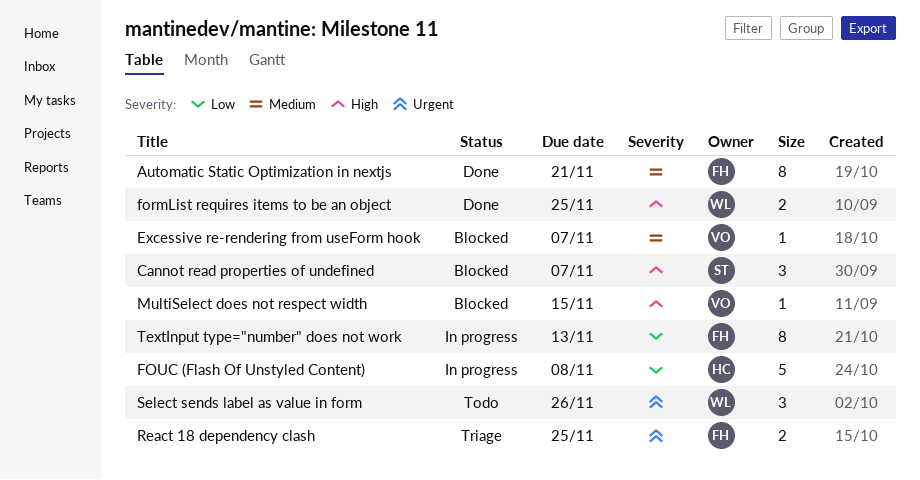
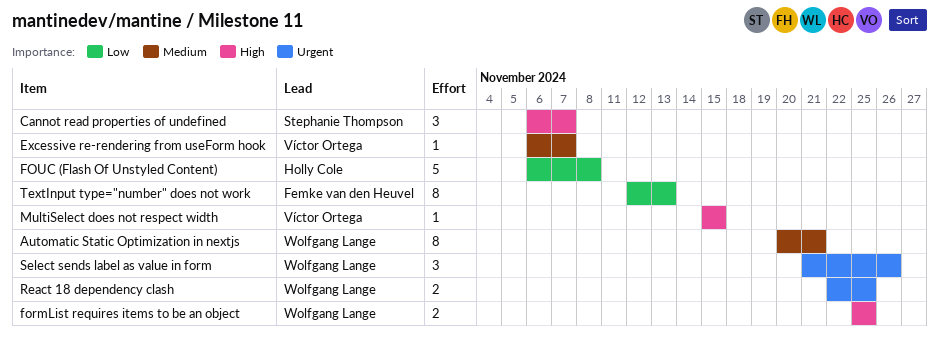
Automatic Static Optimization in nextjs, owner: Femke van den Heuvel -> Wolfgang Lange
React 18 dependency clash, owner: Femke van den Heuvel -> Wolfgang Lange

